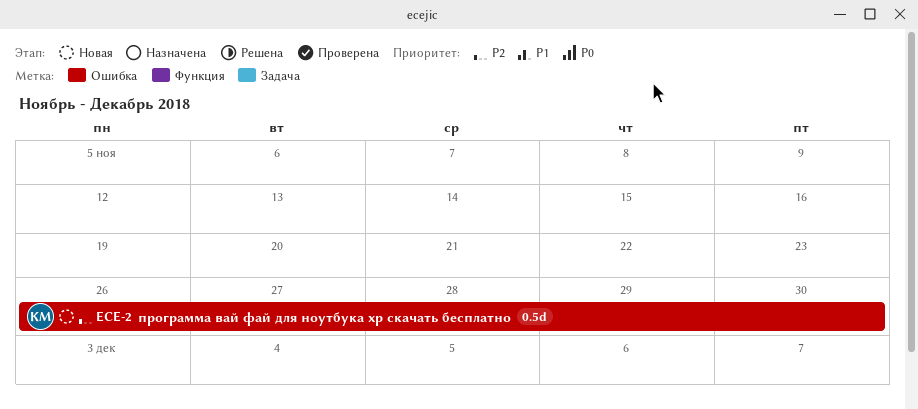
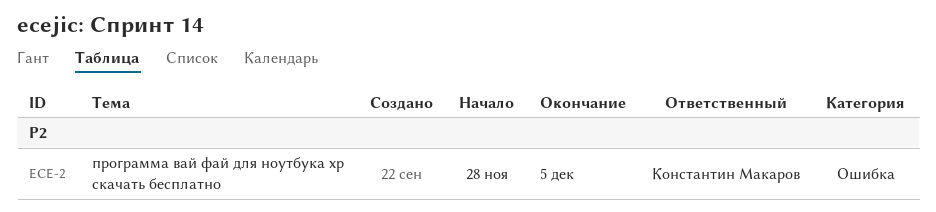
ECE-2, start: Nov 26 -> Nov 28
ECE-2, due: Nov 30 -> Dec 5

